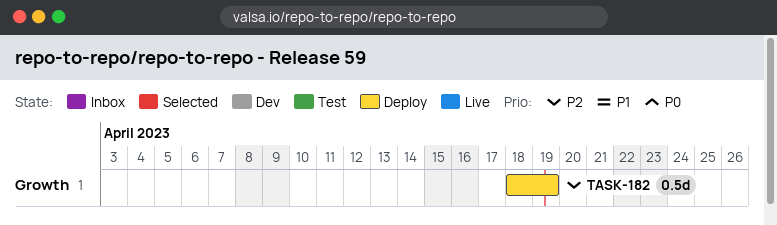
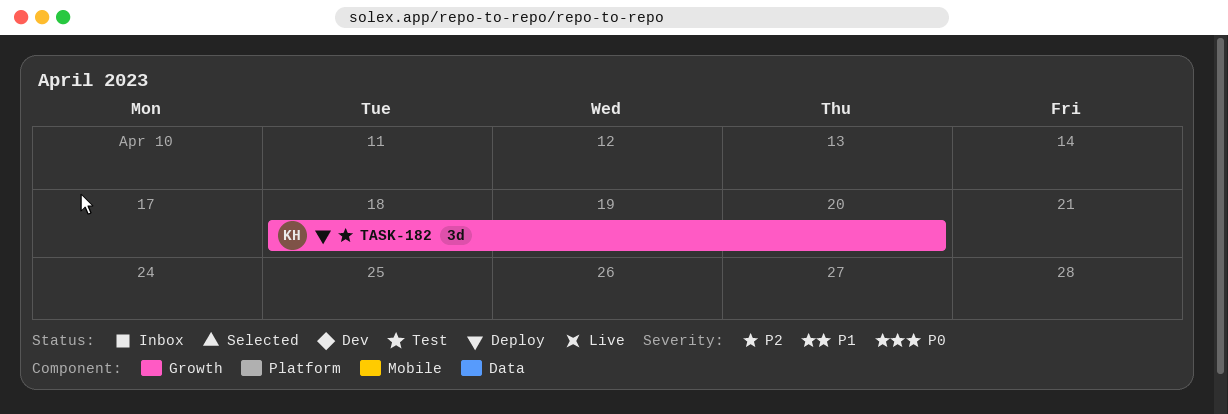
TASK-182, estimate: 0.5d -> 3d
TASK-182, due: Apr 19 -> Apr 20

